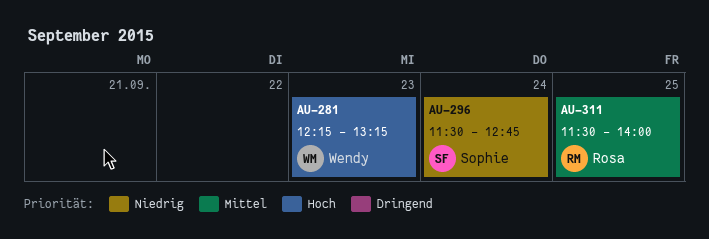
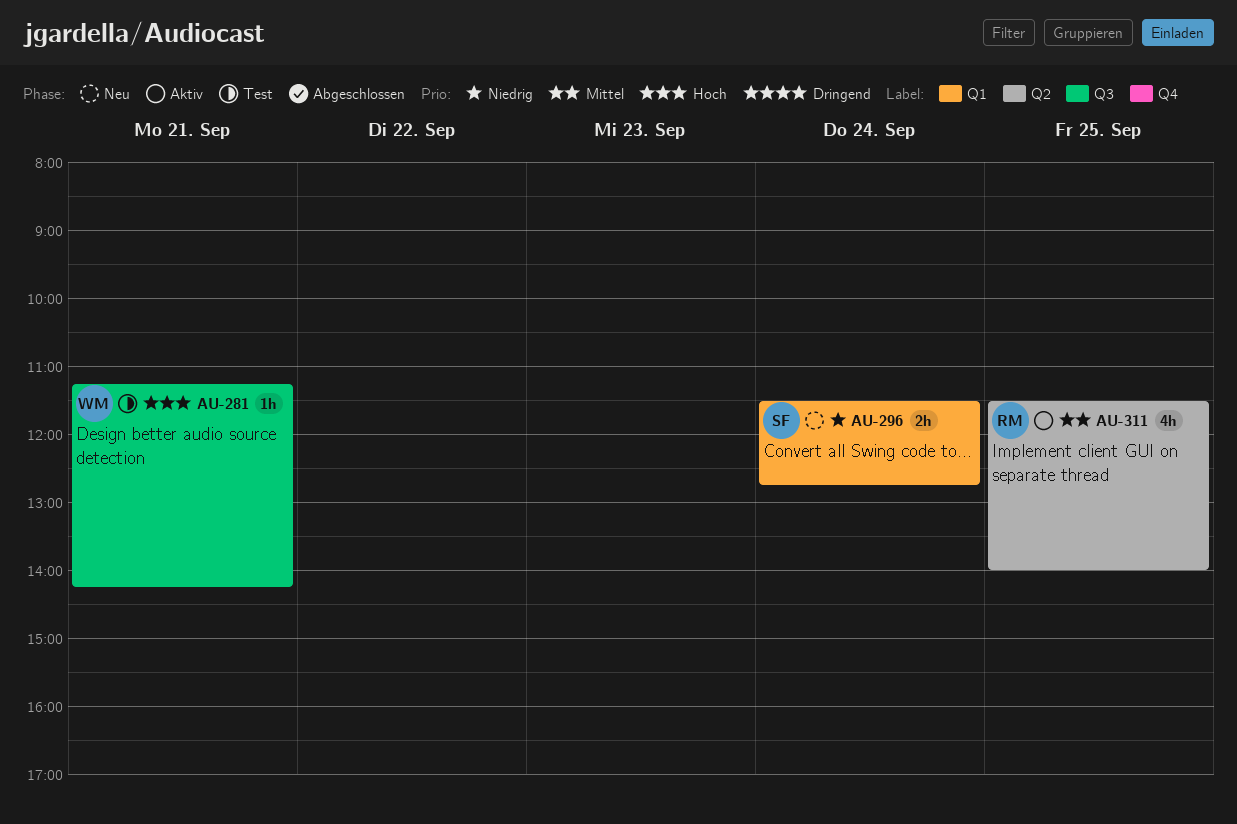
AU-281, day: Sep 23 -> Sep 21
AU-281, begins: 12:15 -> 11:15
AU-281, ends: 13:15 -> 14:15

